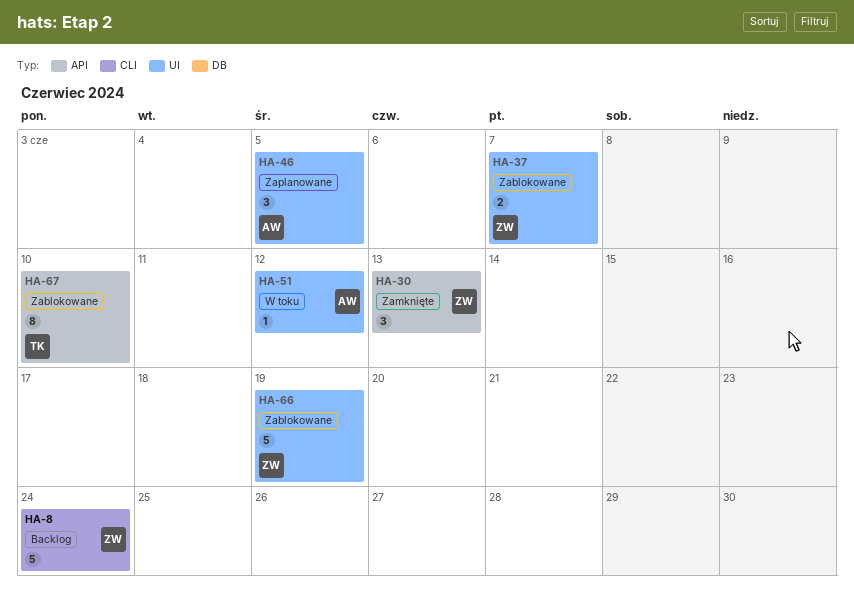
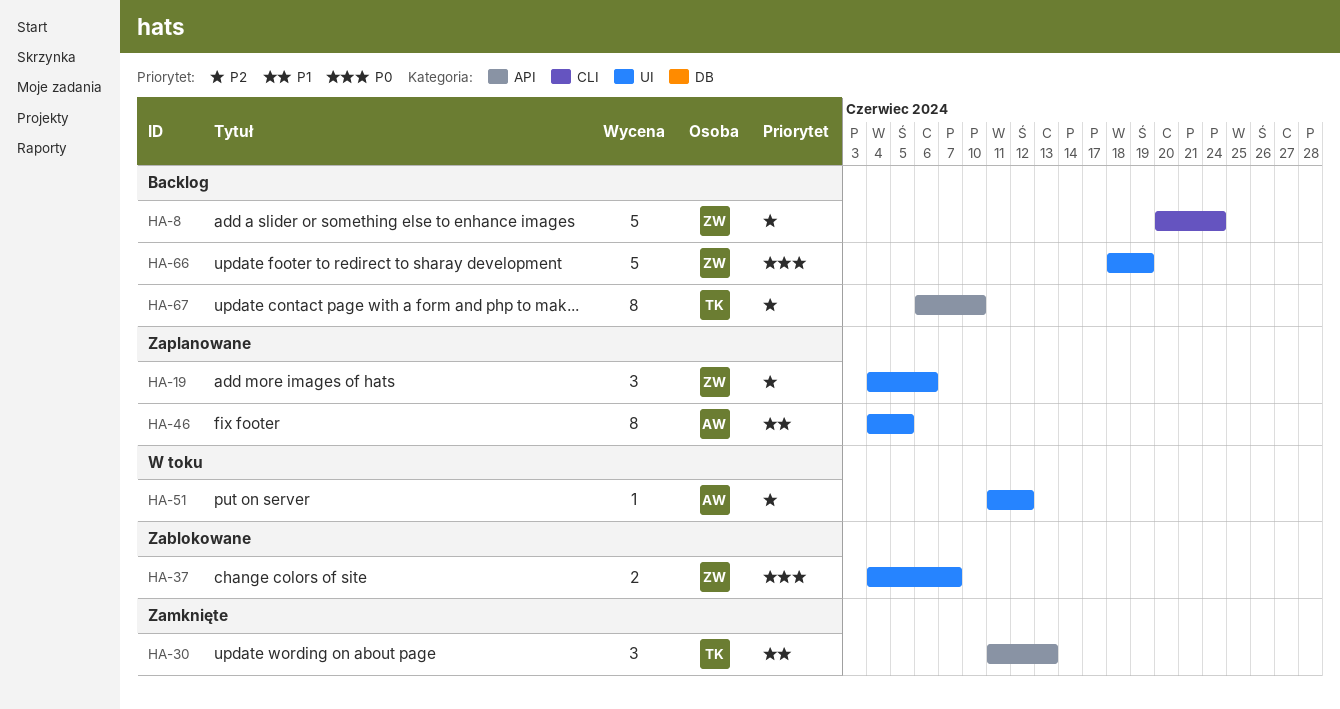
HA-19: none -> present
HA-30, owner: ZW -> TK
HA-46, estimate: 3 -> 8
HA-66, status: Zablokowane -> Backlog
HA-67, status: Zablokowane -> Backlog

